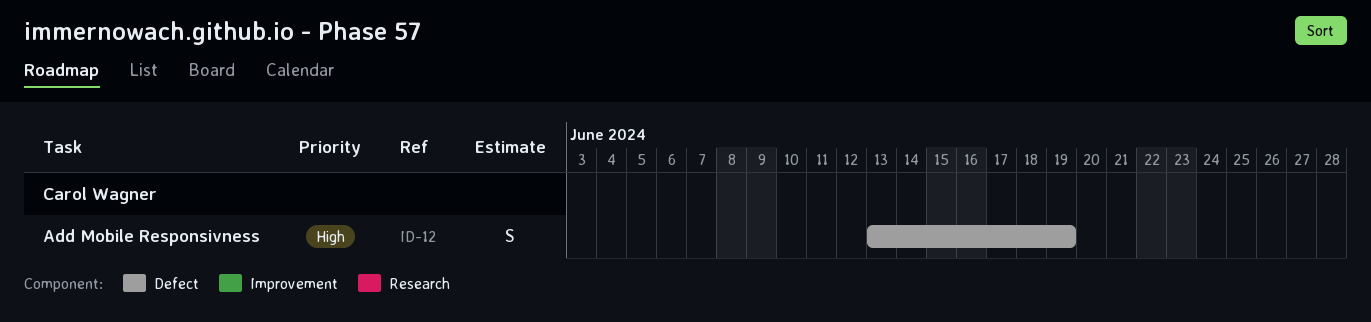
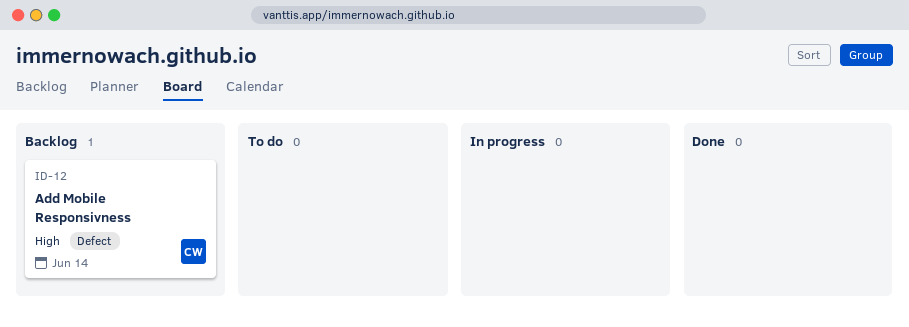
ID-12, due: Jun 19 -> Jun 14

